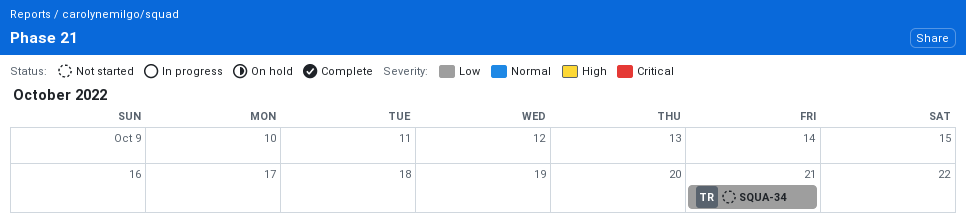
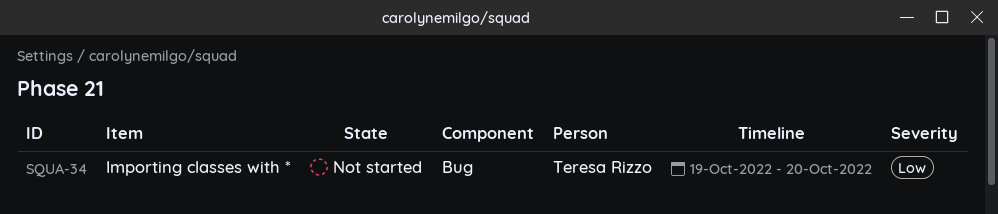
SQUA-34, start: Oct 21 -> Oct 19
SQUA-34, due: Oct 21 -> Oct 20

